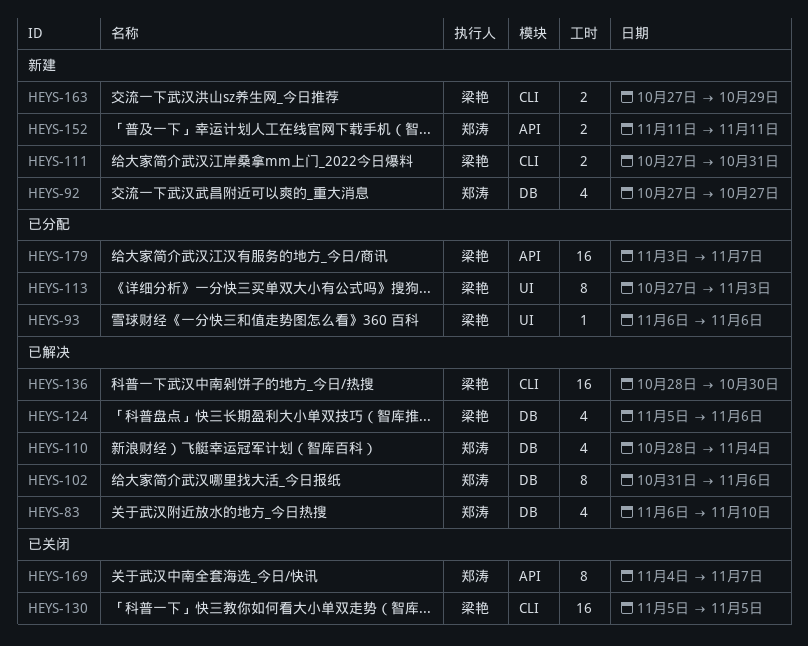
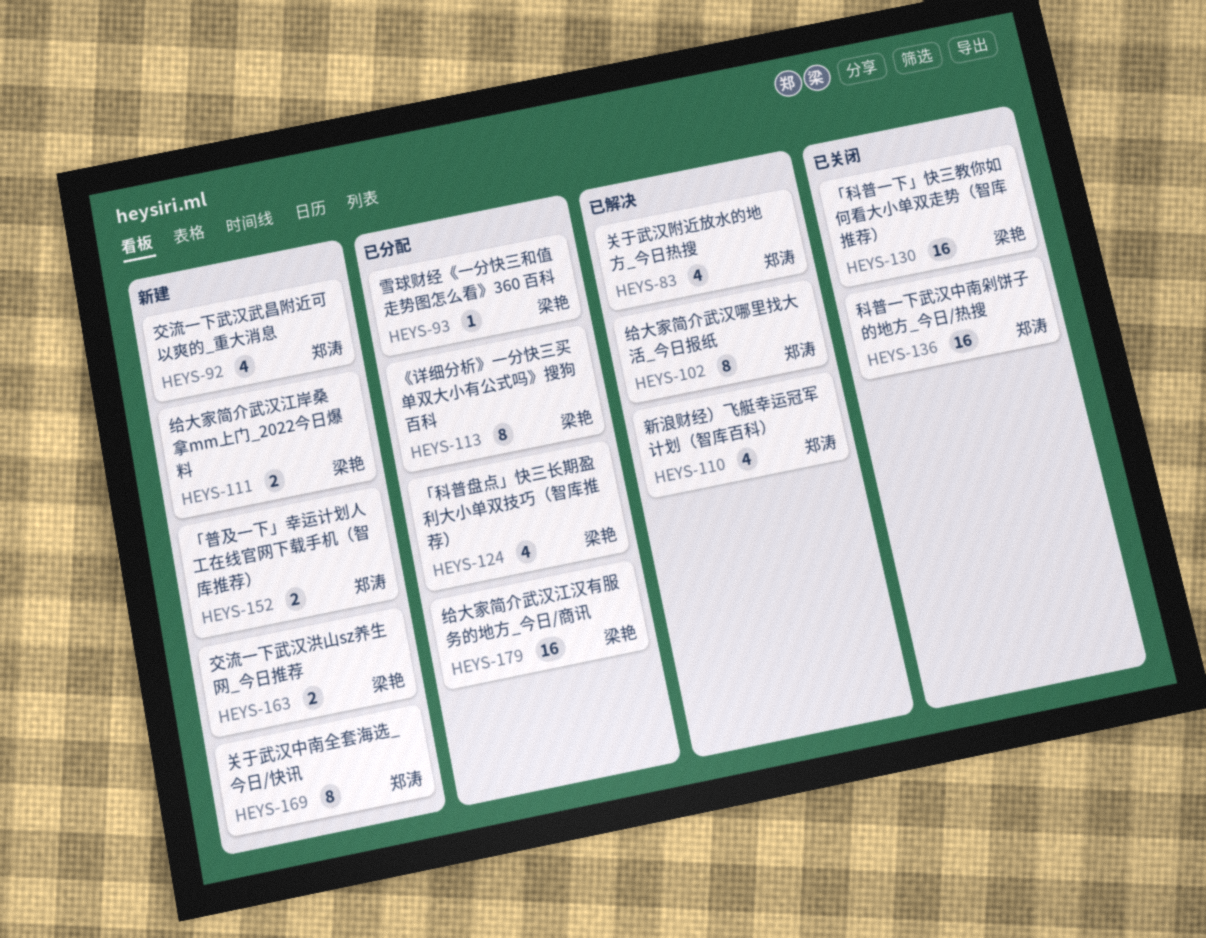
HEYS-124, status: 已解决 -> 已分配
HEYS-136, status: 已解决 -> 已关闭
HEYS-136, owner: 梁艳 -> 郑涛
HEYS-169, status: 已关闭 -> 新建

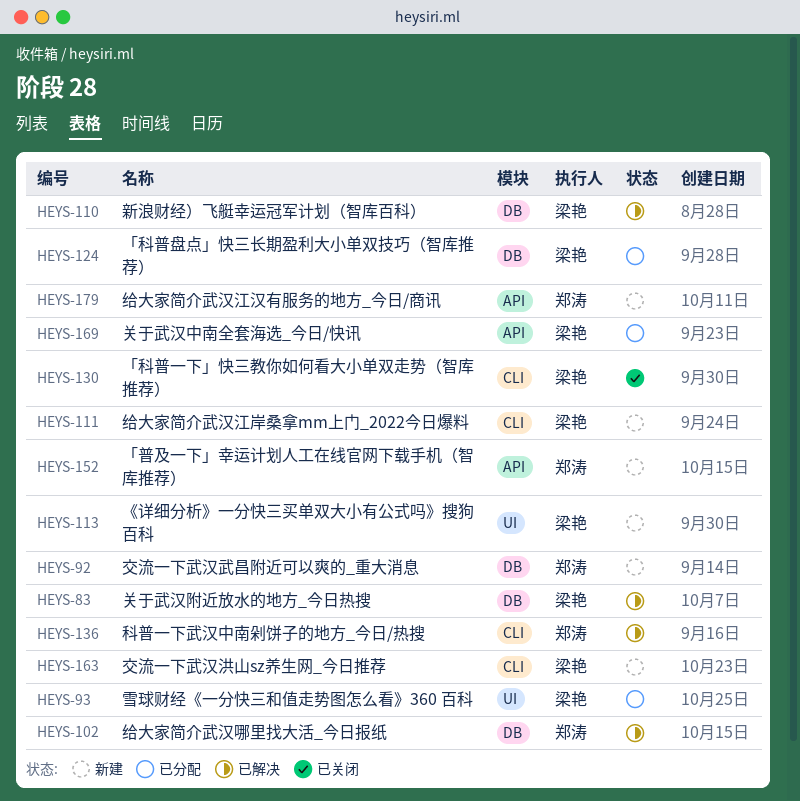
HEYS-83, owner: 郑涛 -> 梁艳
HEYS-110, owner: 郑涛 -> 梁艳
HEYS-113, status: 已分配 -> 新建
HEYS-136, status: 已关闭 -> 已解决
HEYS-169, status: 新建 -> 已分配
HEYS-169, owner: 郑涛 -> 梁艳
HEYS-179, status: 已分配 -> 新建
HEYS-179, owner: 梁艳 -> 郑涛

